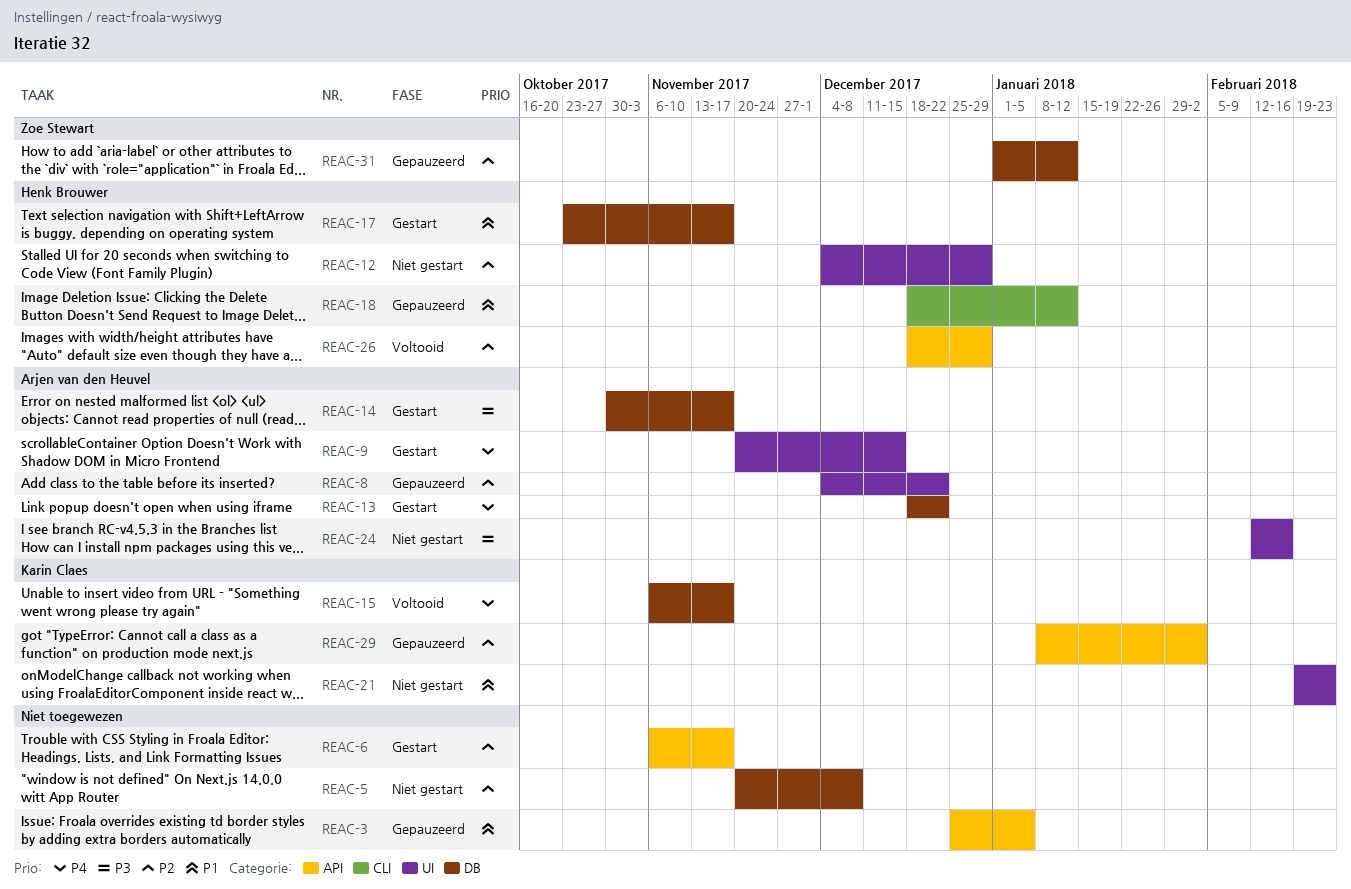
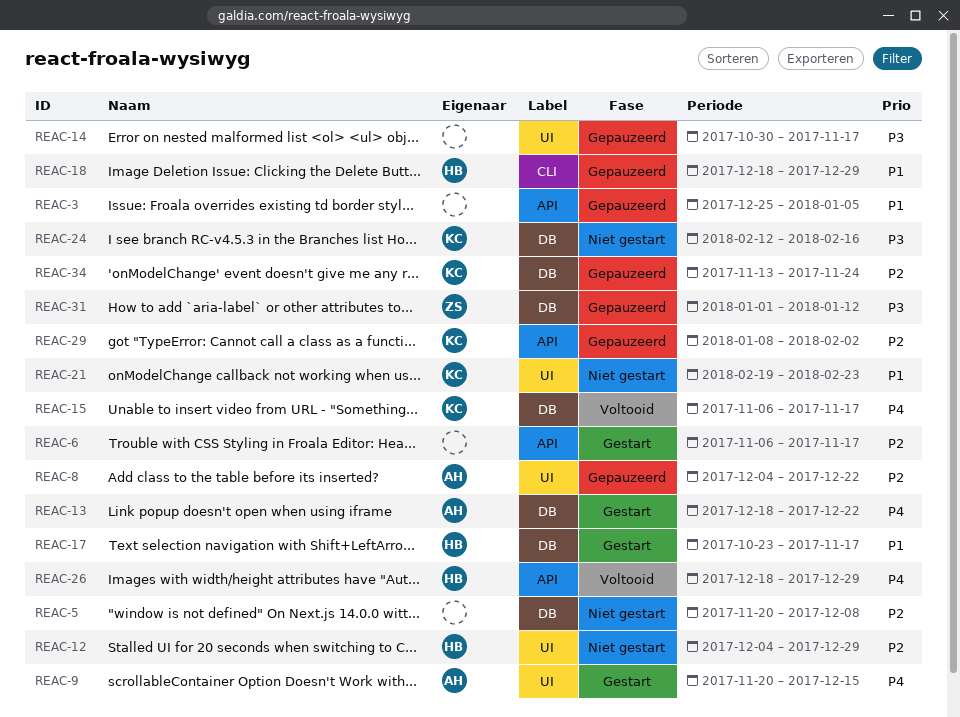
REAC-14, status: Gestart -> Gepauzeerd
REAC-14, owner: Arjen van den Heuvel -> none
REAC-14, label: DB -> UI
REAC-18, due: Jan 12 -> Dec 29
REAC-24, owner: Arjen van den Heuvel -> Karin Claes
REAC-24, label: UI -> DB
REAC-26, priority: P2 -> P4
REAC-31, priority: P2 -> P3
REAC-34: none -> present

